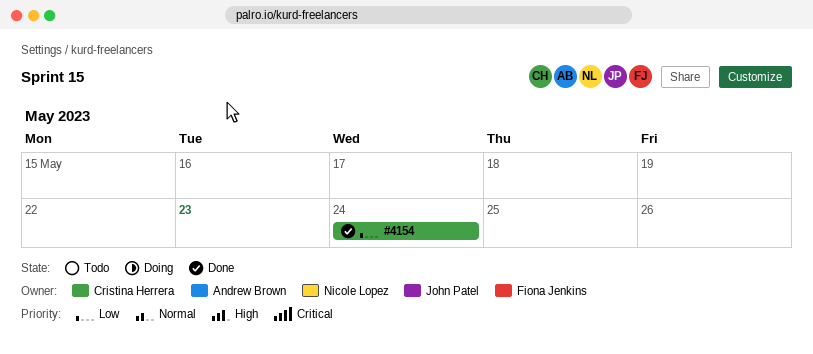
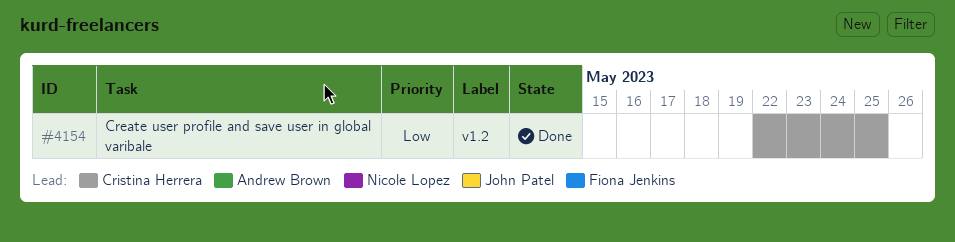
#4154, start: May 24 -> May 22
#4154, due: May 24 -> May 25

